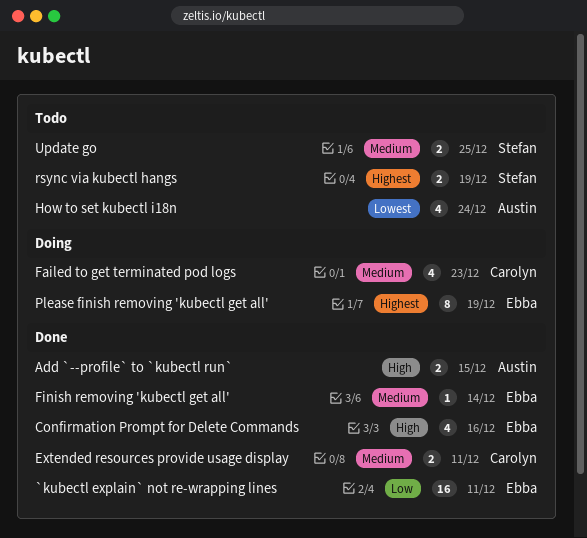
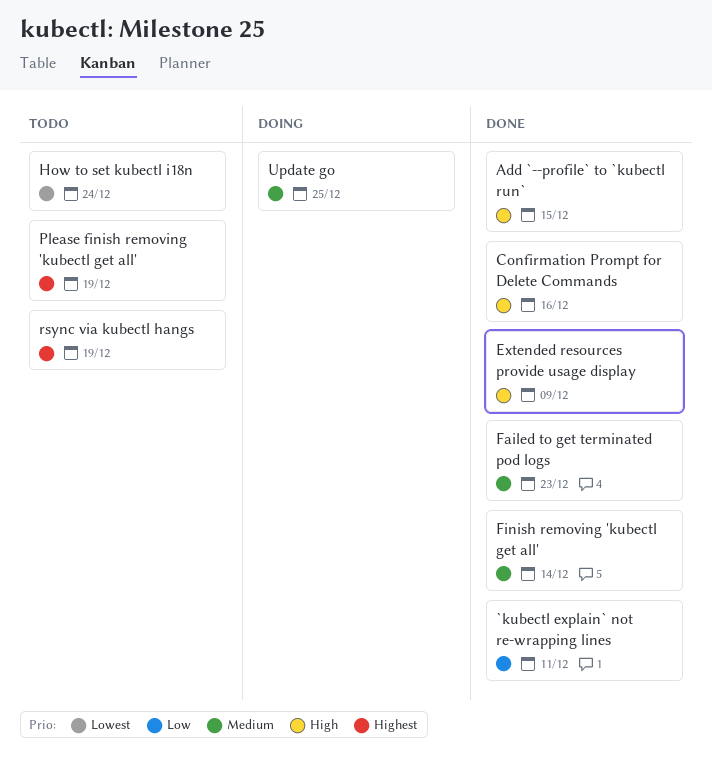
Extended resources provide usage display, priority: Medium -> High
Extended resources provide usage display, due: Dec 11 -> Dec 9
Failed to get terminated pod logs, status: Doing -> Done
Please finish removing 'kubectl get all', status: Doing -> Todo
Update go, status: Todo -> Doing

